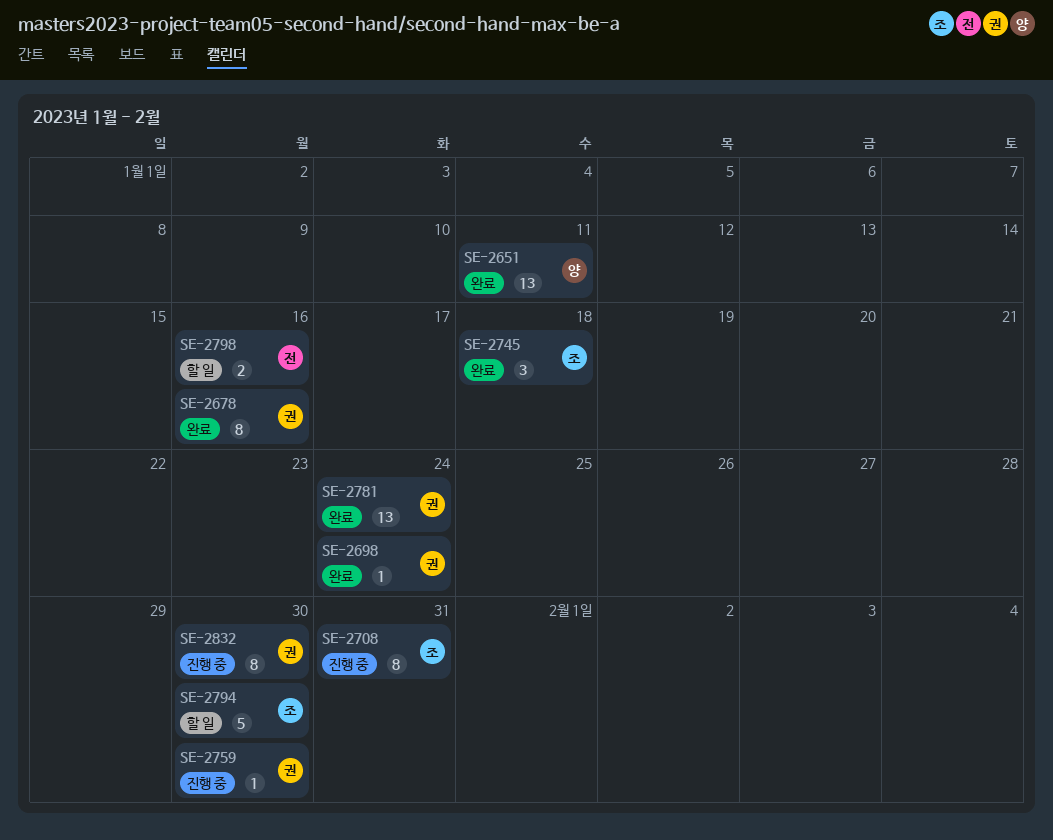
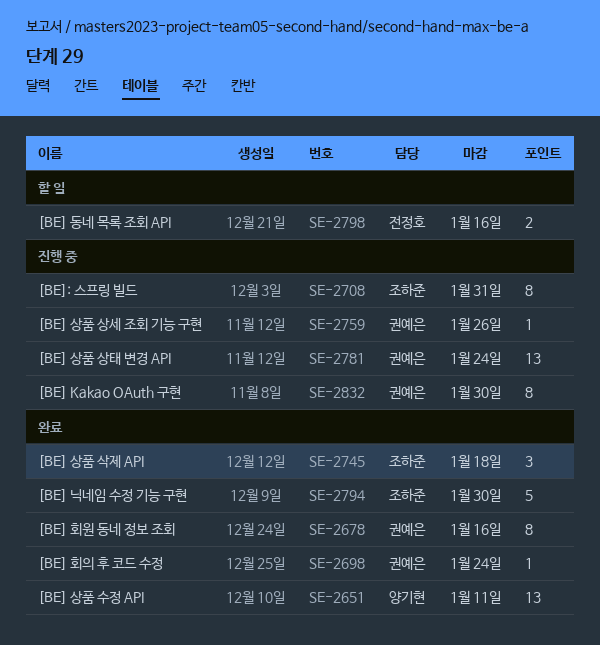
SE-2759, due: Jan 30 -> Jan 26
SE-2781, status: 완료 -> 진행 중
SE-2794, status: 할 일 -> 완료

